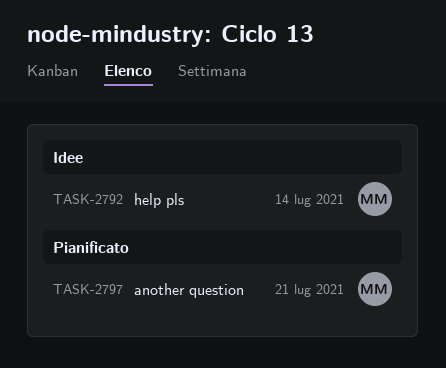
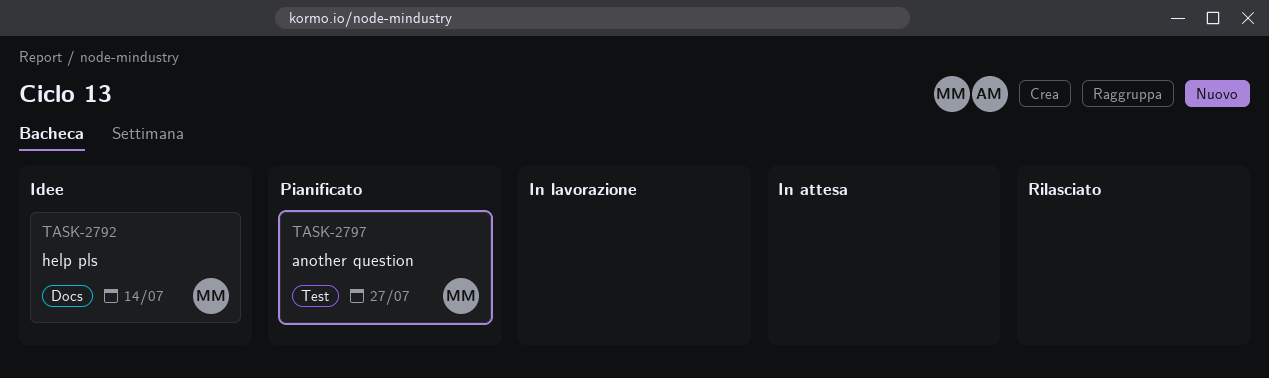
TASK-2797, due: Jul 21 -> Jul 27

